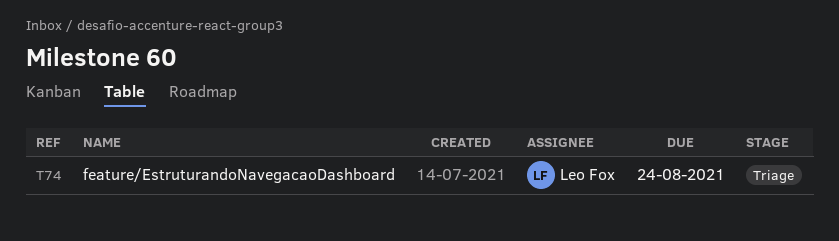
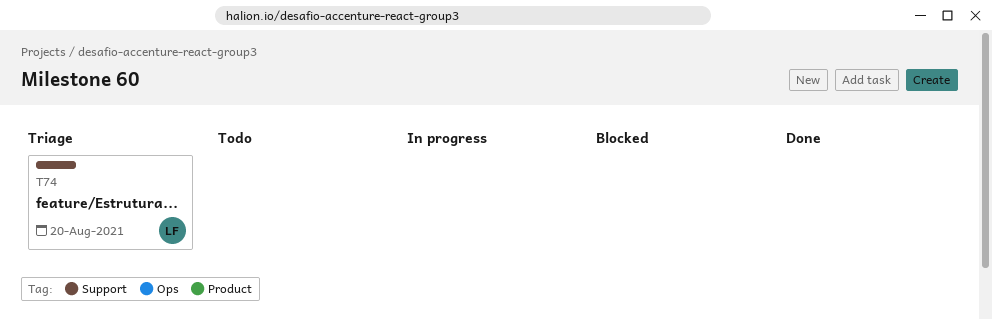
T74, due: Aug 24 -> Aug 20

